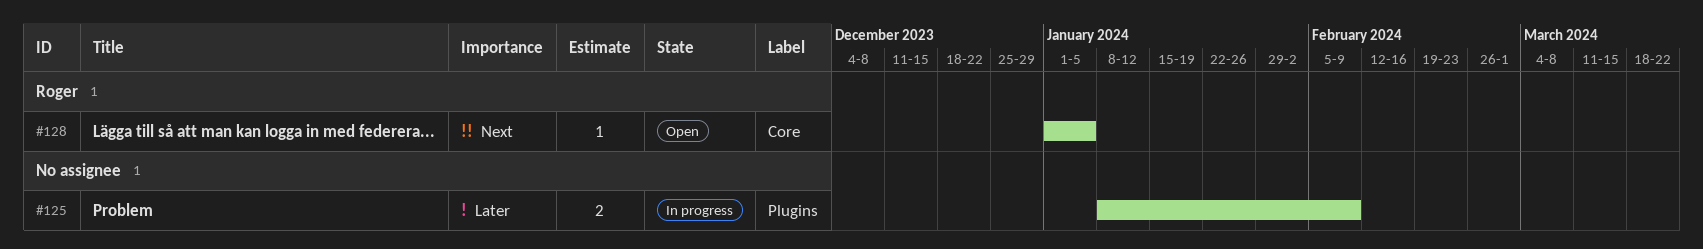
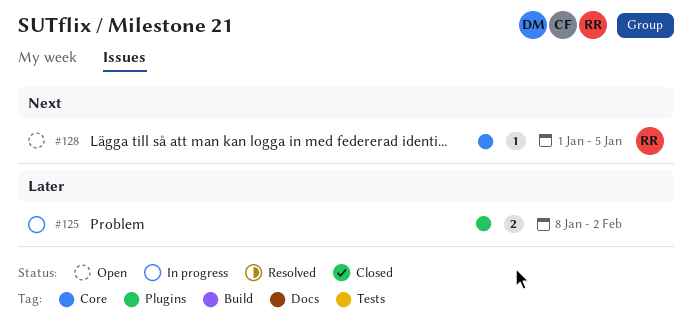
#125, due: Feb 9 -> Feb 2

